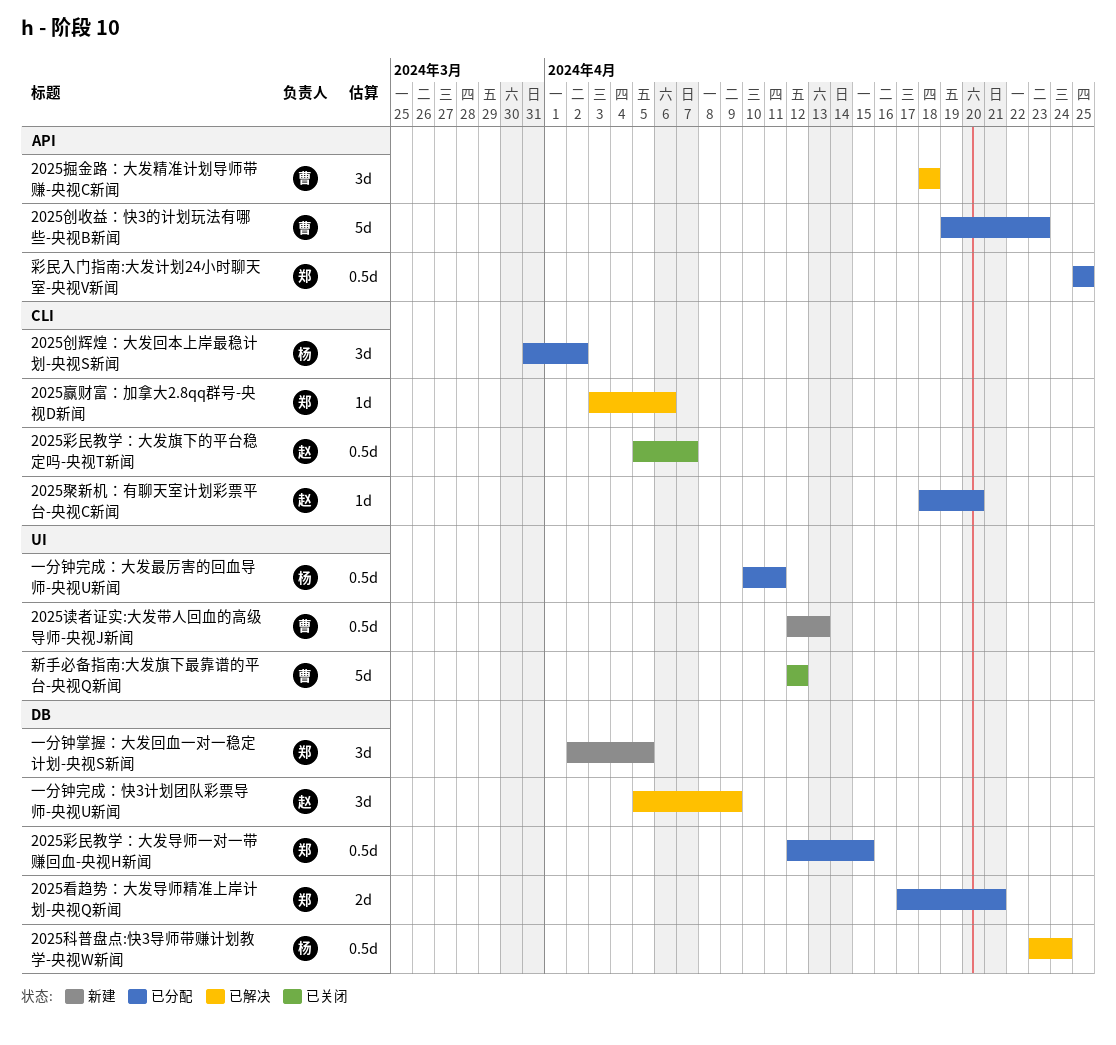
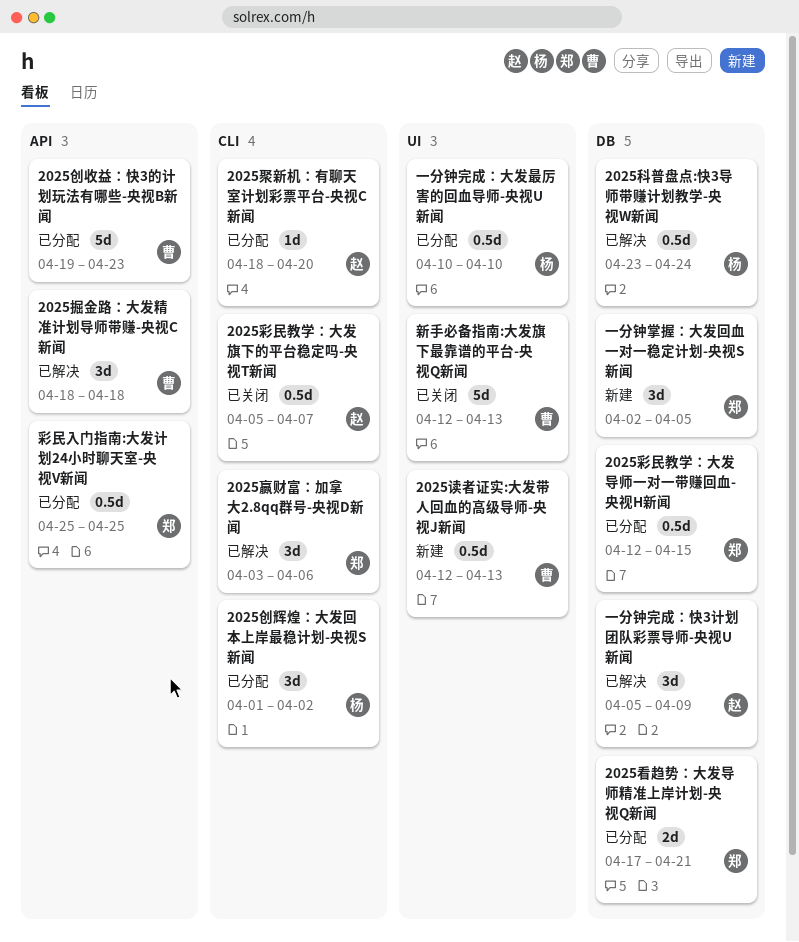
2025创辉煌：大发回本上岸最稳计划-央视S新闻, start: Mar 31 -> Apr 1
2025赢财富：加拿大2.8qq群号-央视D新闻, estimate: 1d -> 3d
一分钟完成：大发最厉害的回血导师-央视U新闻, due: Apr 11 -> Apr 10
新手必备指南:大发旗下最靠谱的平台-央视Q新闻, due: Apr 12 -> Apr 13

